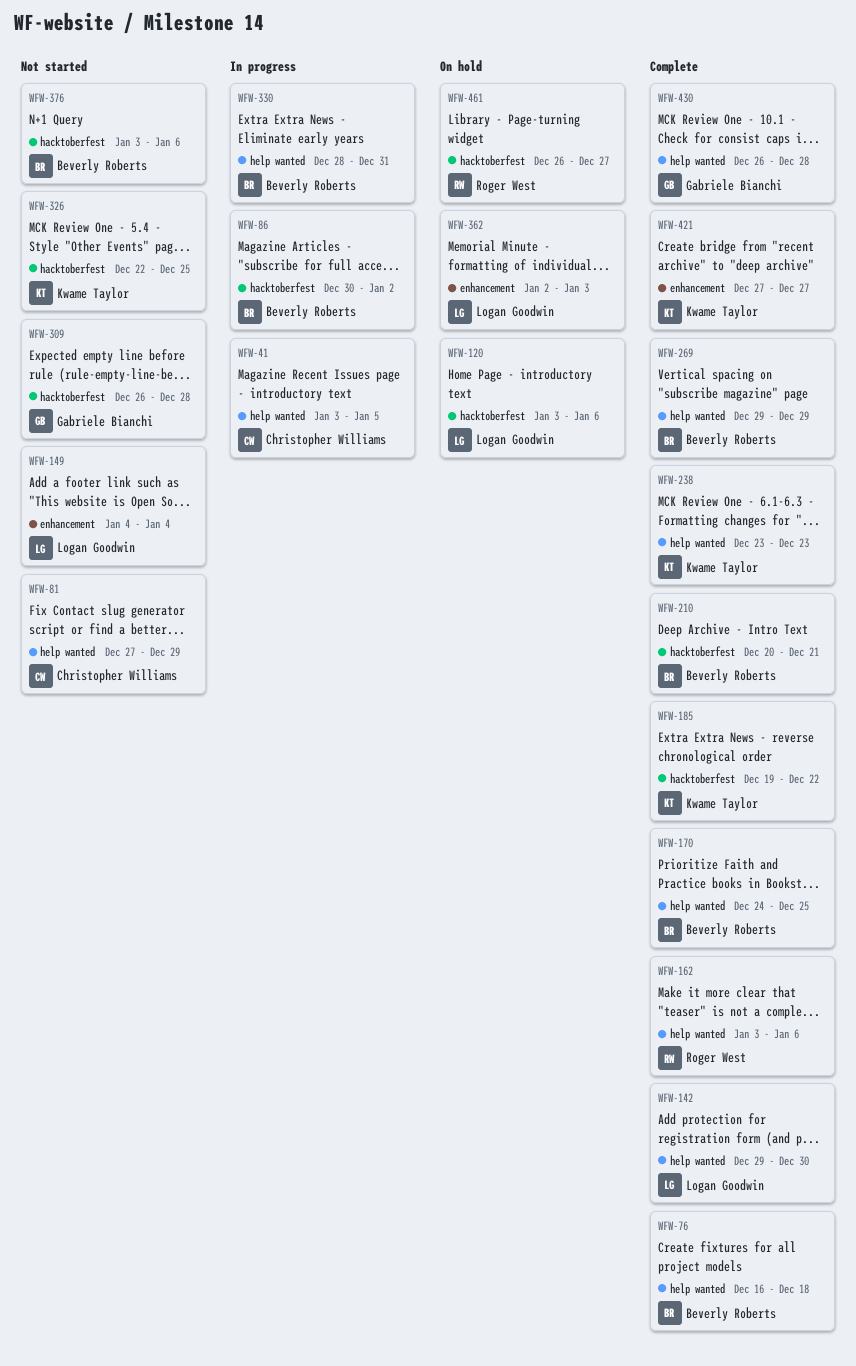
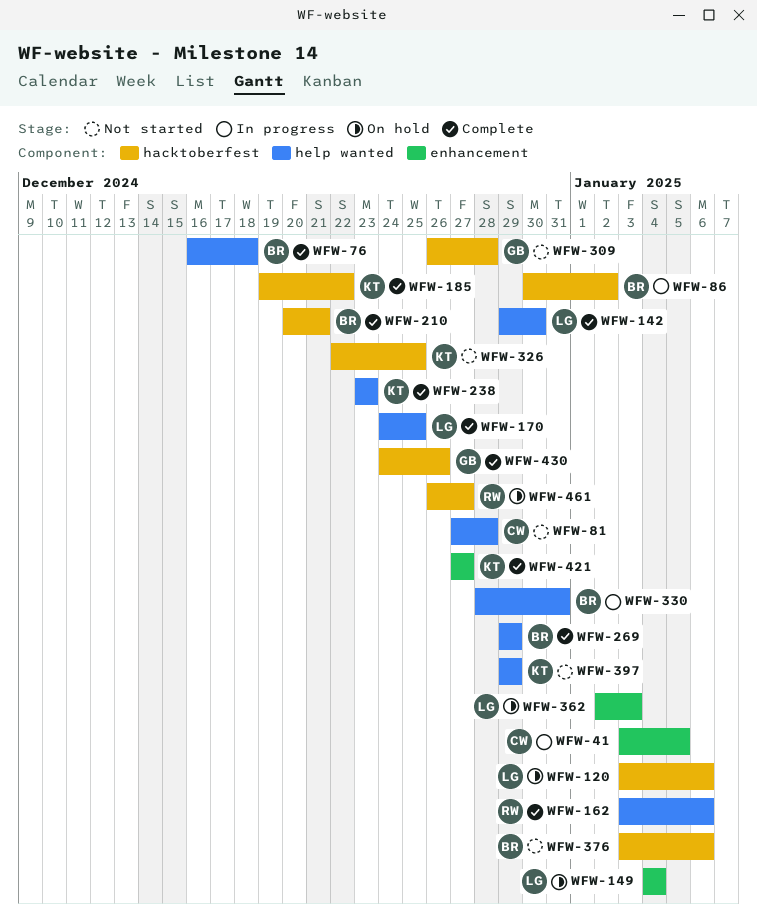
WFW-41, label: help wanted -> enhancement
WFW-81, due: Dec 29 -> Dec 28
WFW-149, status: Not started -> On hold
WFW-170, owner: Beverly Roberts -> Logan Goodwin
WFW-397: none -> present
WFW-430, label: help wanted -> hacktoberfest
WFW-430, start: Dec 26 -> Dec 24
WFW-430, due: Dec 28 -> Dec 26

